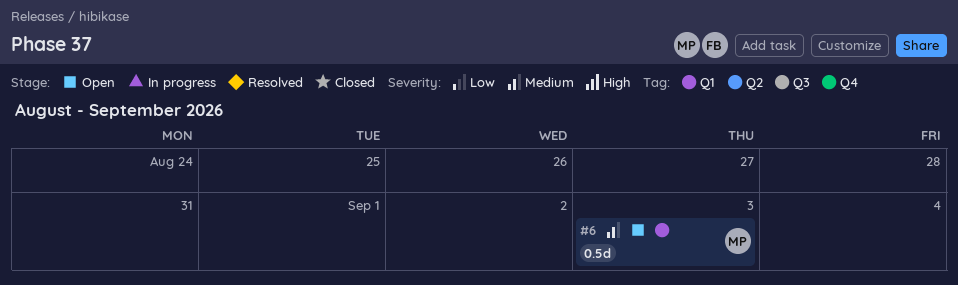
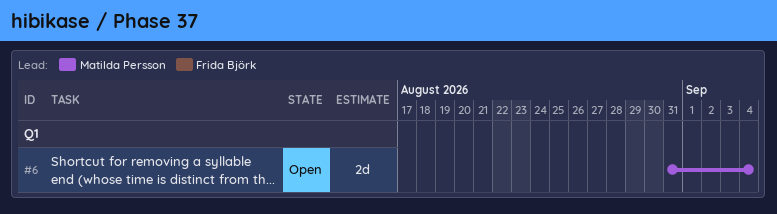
#6, estimate: 0.5d -> 2d
#6, due: Sep 3 -> Sep 4

